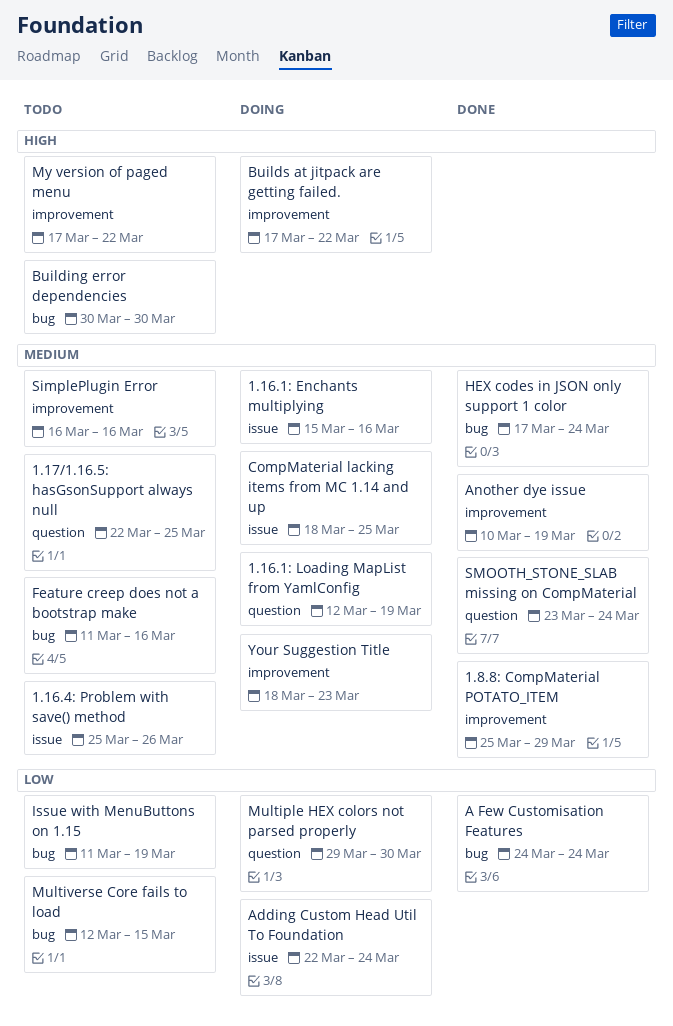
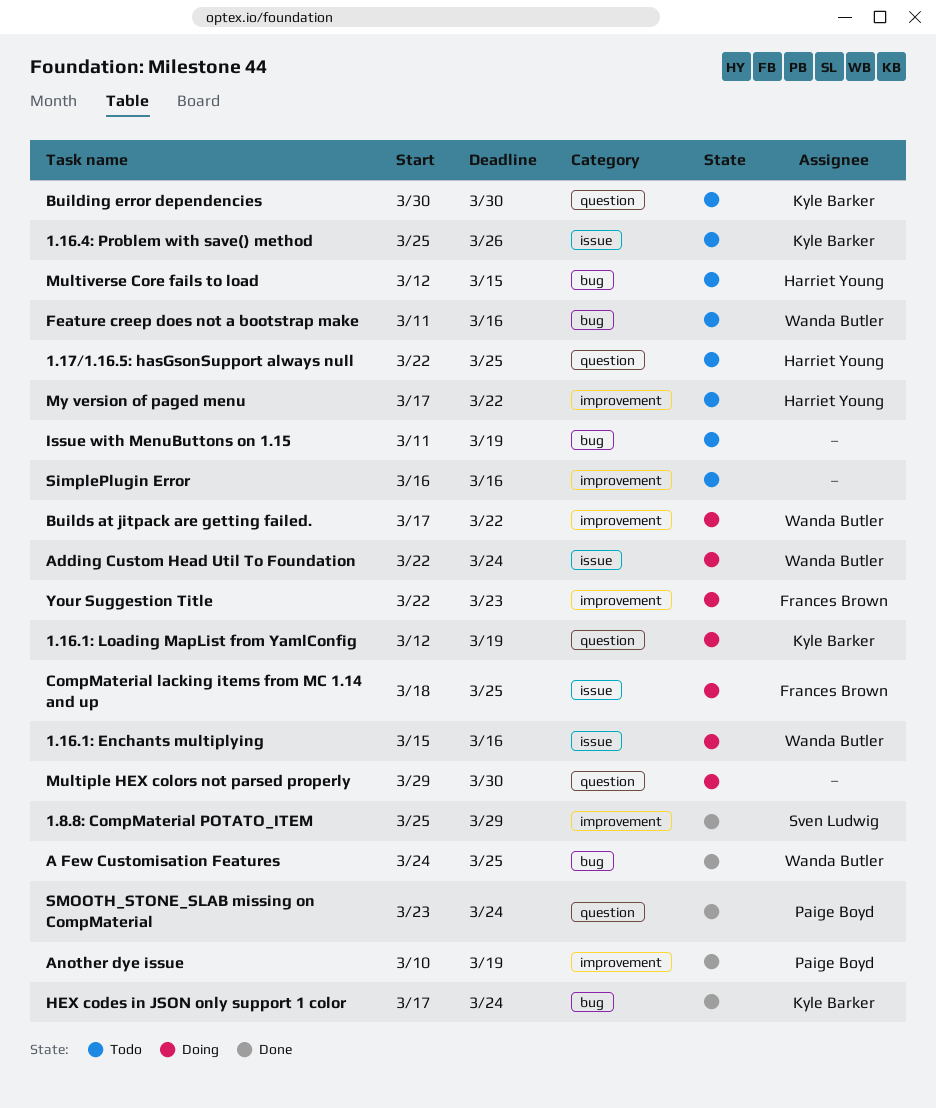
A Few Customisation Features, due: Mar 24 -> Mar 25
Building error dependencies, label: bug -> question
Your Suggestion Title, start: Mar 18 -> Mar 22

